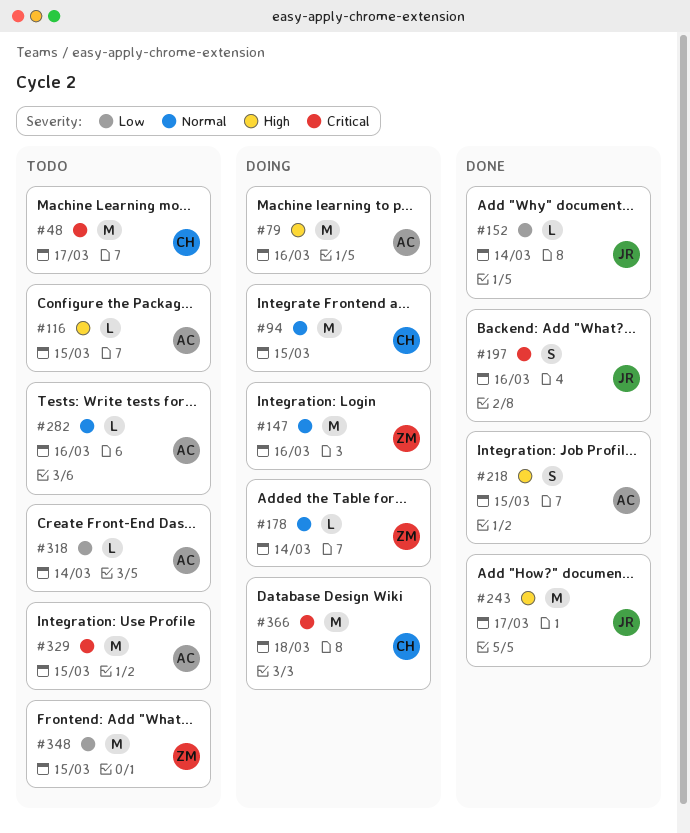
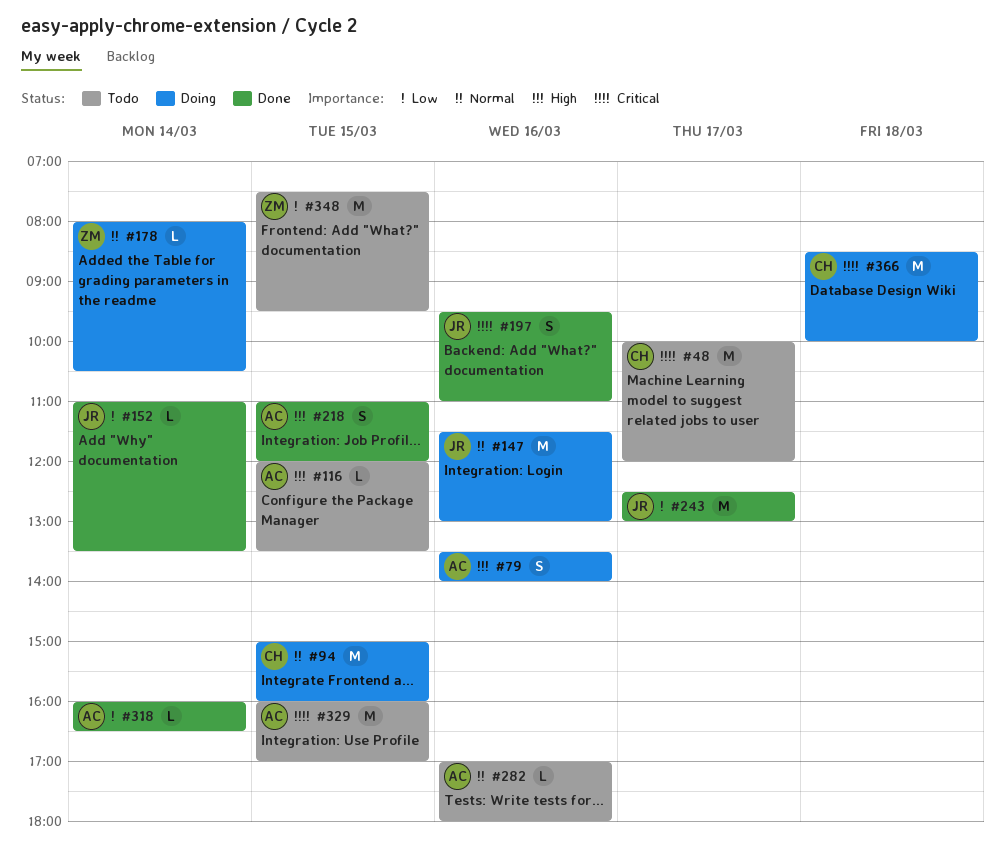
#79, estimate: M -> S
#147, owner: ZM -> JR
#243, priority: High -> Low
#318, status: Todo -> Done

